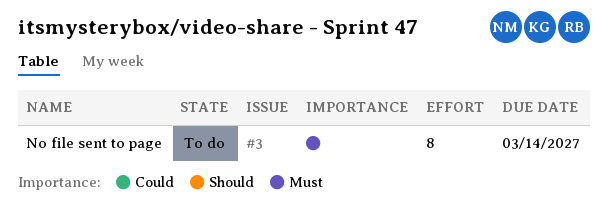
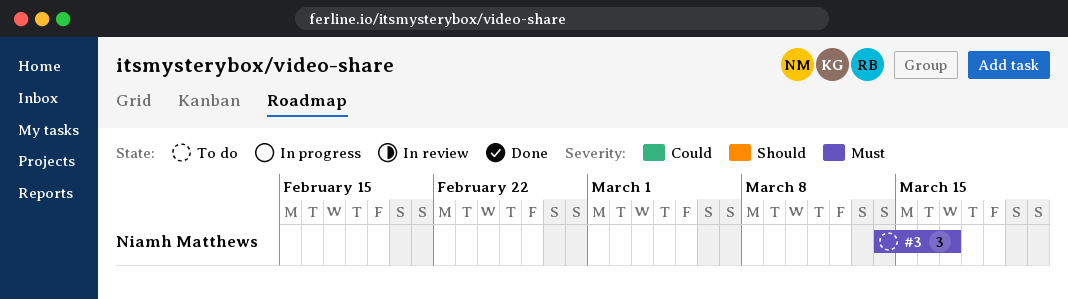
#3, estimate: 8 -> 3
#3, due: Mar 14 -> Mar 17

